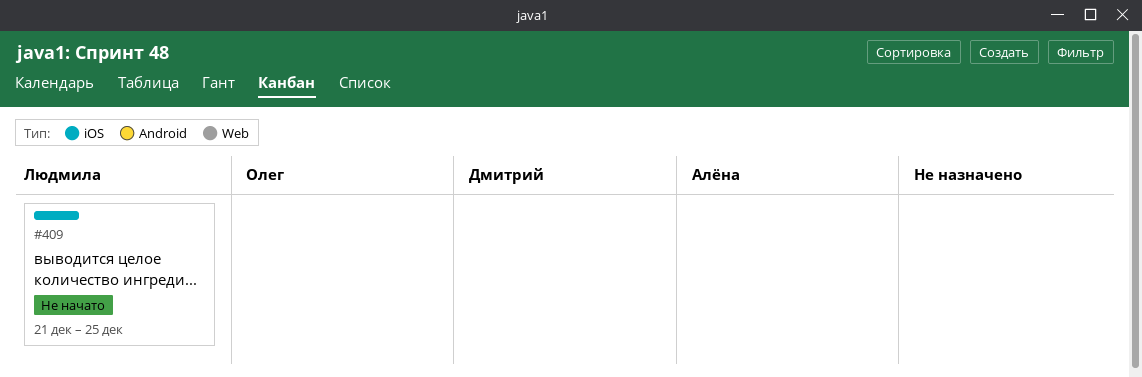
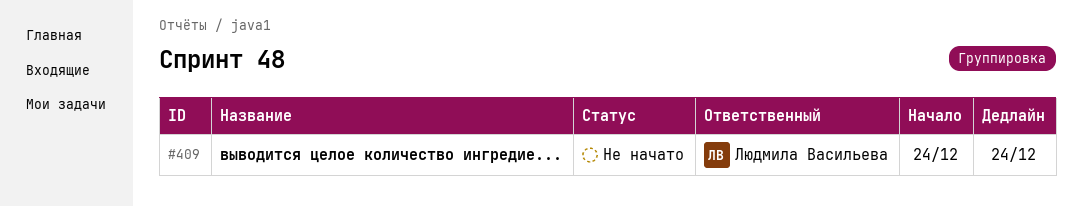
#409, start: Dec 21 -> Dec 24
#409, due: Dec 25 -> Dec 24

